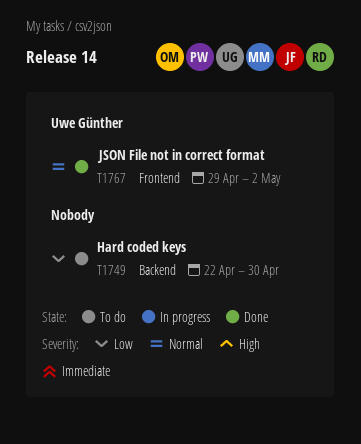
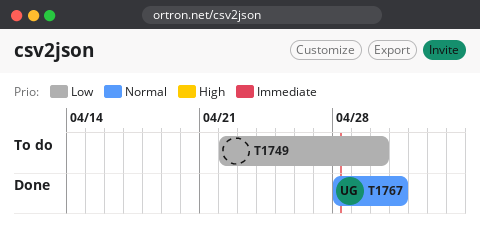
T1767, start: Apr 29 -> Apr 28
T1767, due: May 2 -> May 1

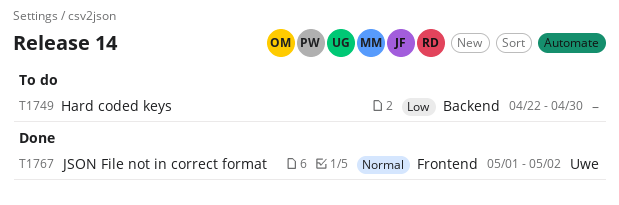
T1767, start: Apr 28 -> May 1
T1767, due: May 1 -> May 2

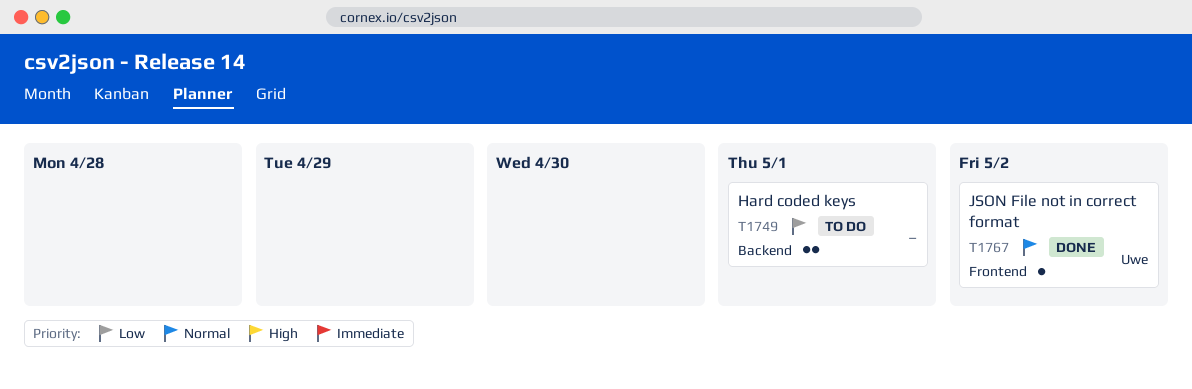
T1749, due: Apr 30 -> May 1

